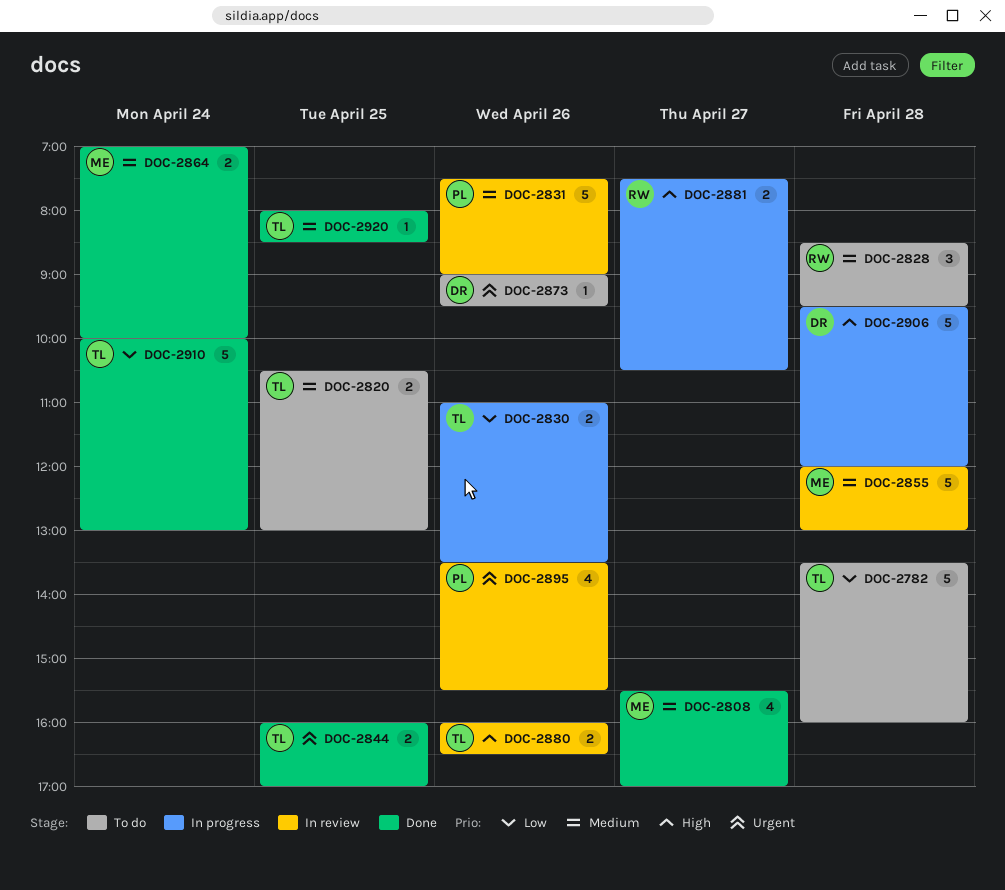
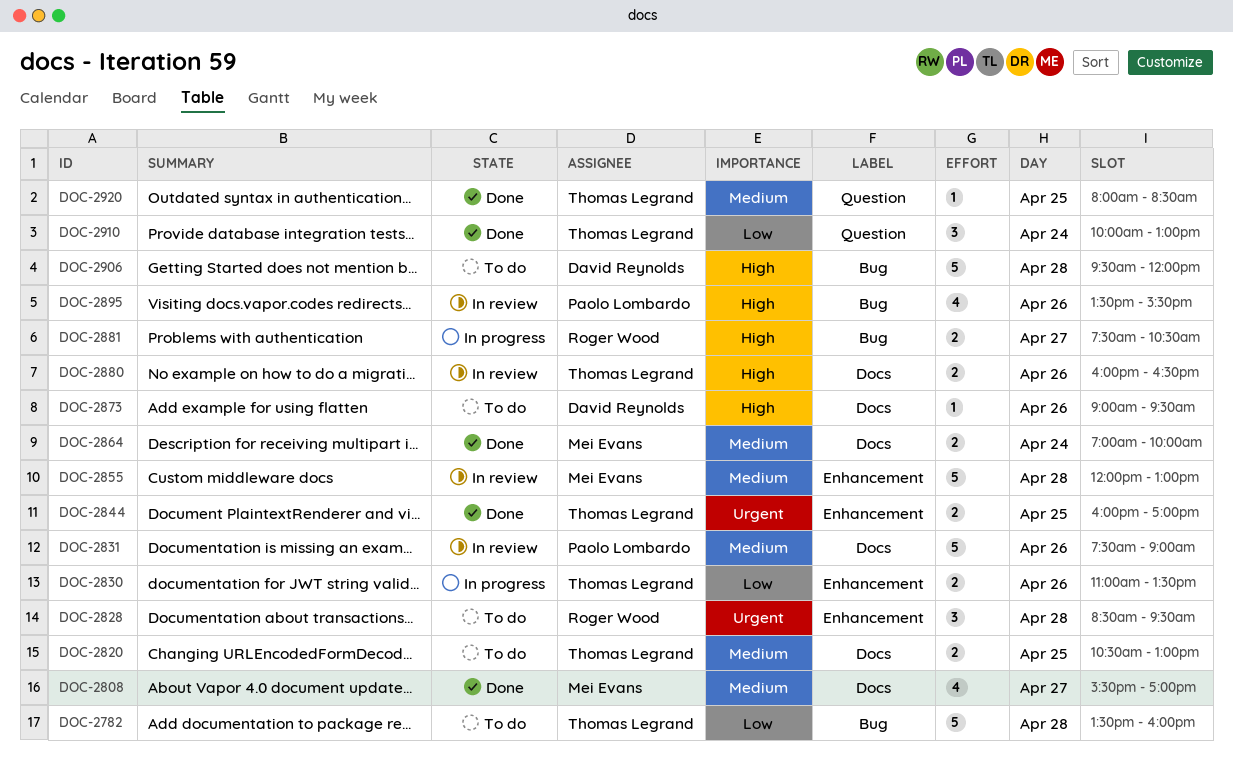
DOC-2828, priority: Medium -> Urgent
DOC-2873, priority: Urgent -> High
DOC-2895, priority: Urgent -> High
DOC-2906, status: In progress -> To do
DOC-2910, estimate: 5 -> 3

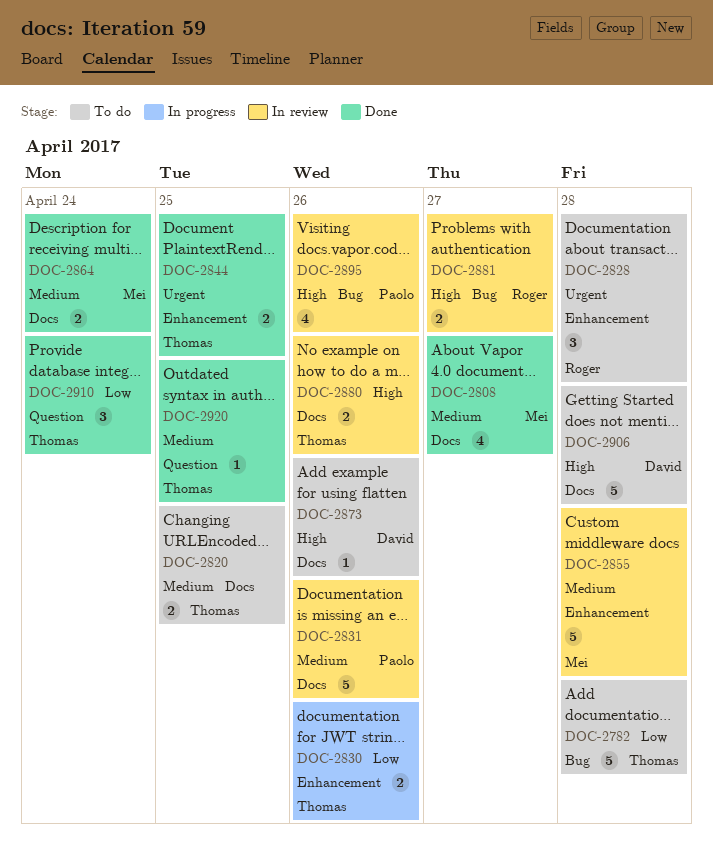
DOC-2881, status: In progress -> In review
DOC-2906, label: Bug -> Docs

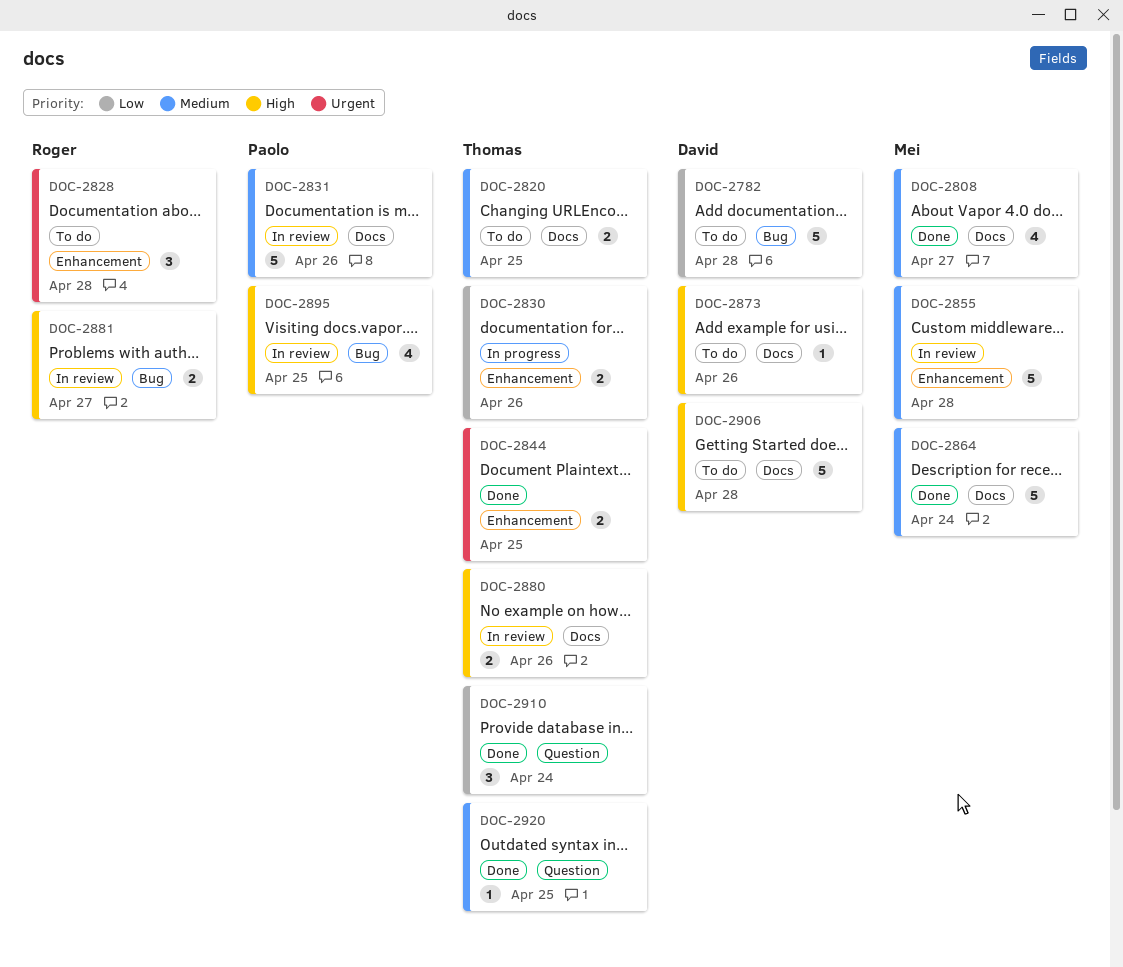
DOC-2782, owner: Thomas -> David
DOC-2864, estimate: 2 -> 5
DOC-2895, day: Apr 26 -> Apr 25

